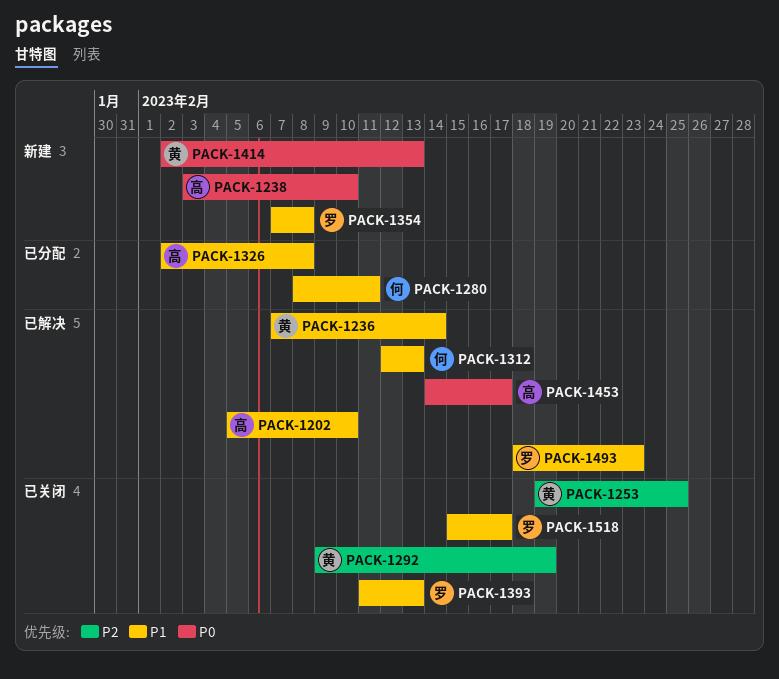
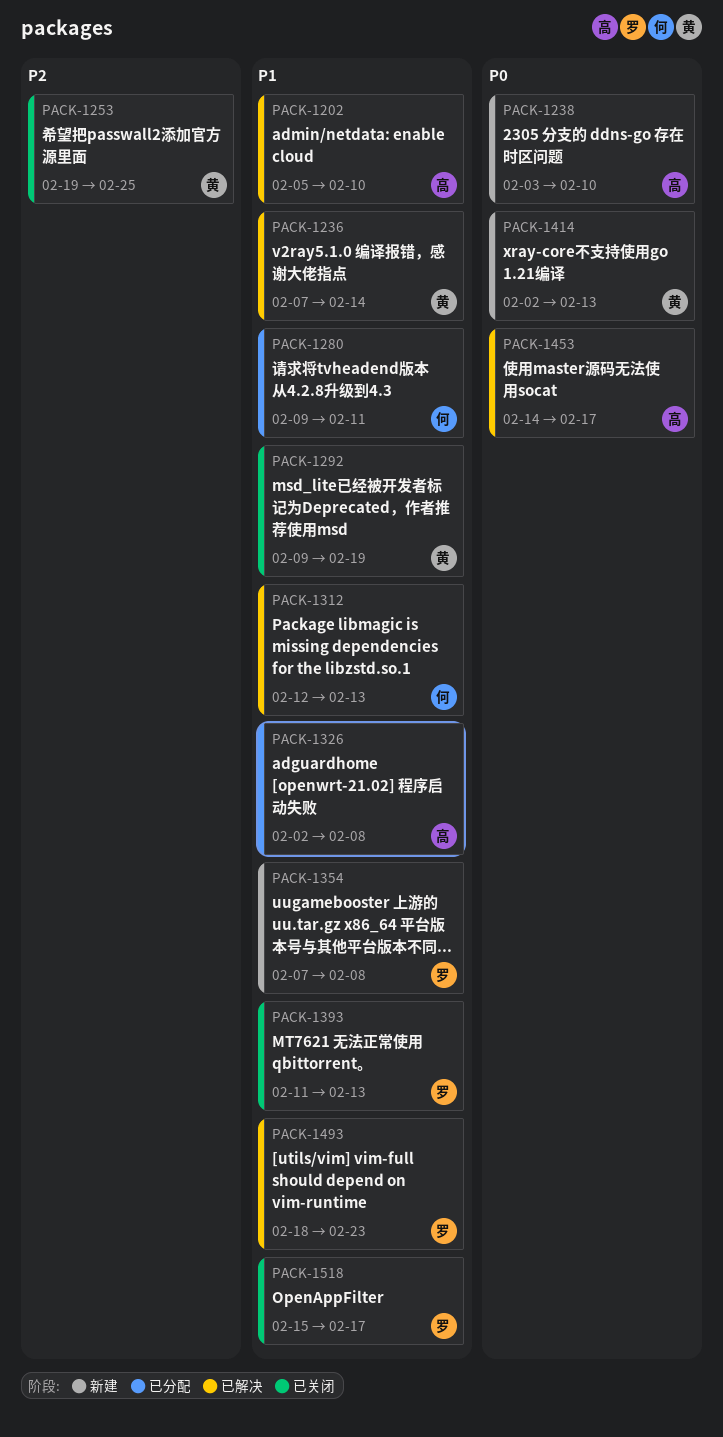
PACK-1280, start: Feb 8 -> Feb 9
PACK-1292, priority: P2 -> P1

